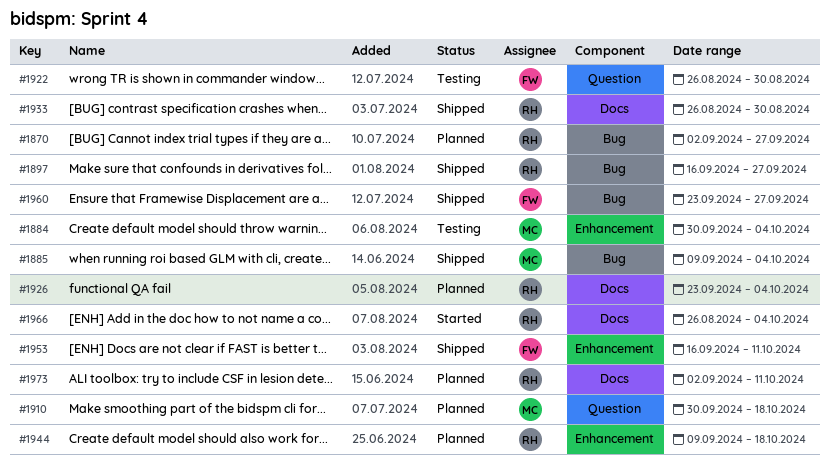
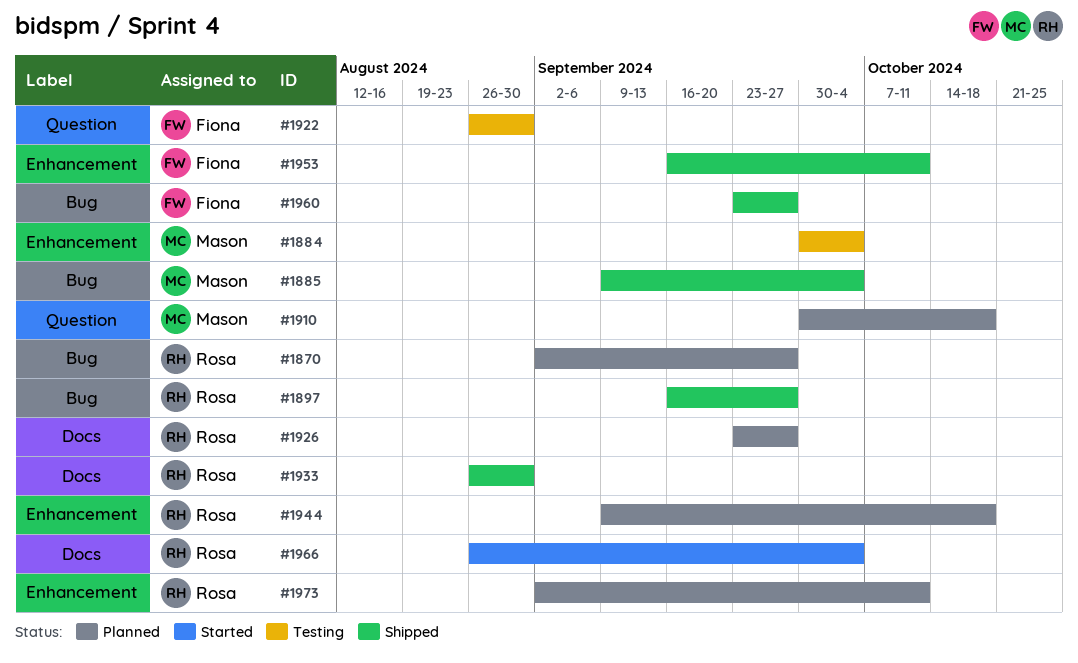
#1926, due: Oct 4 -> Sep 27
#1973, label: Docs -> Enhancement

